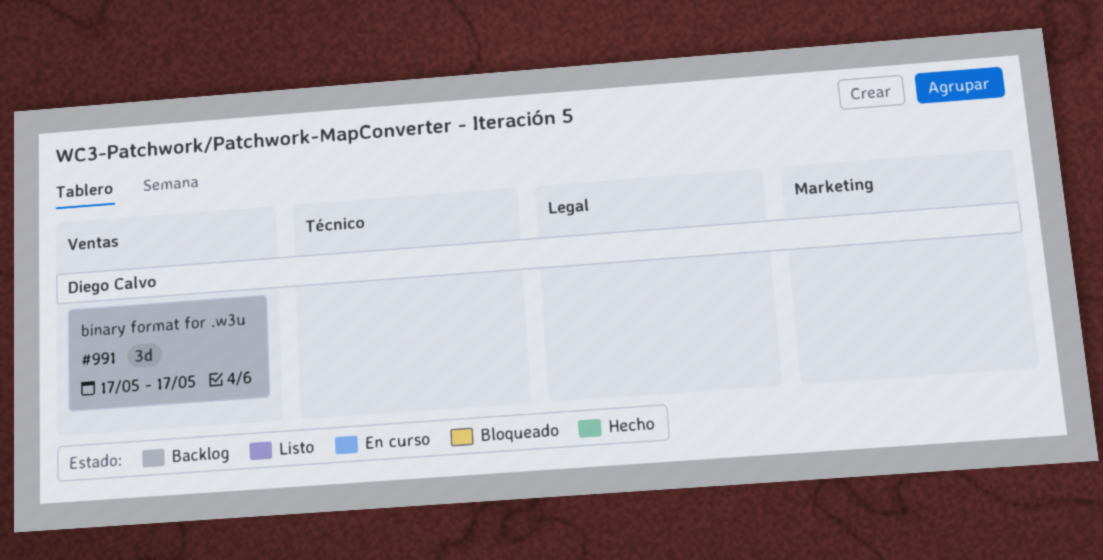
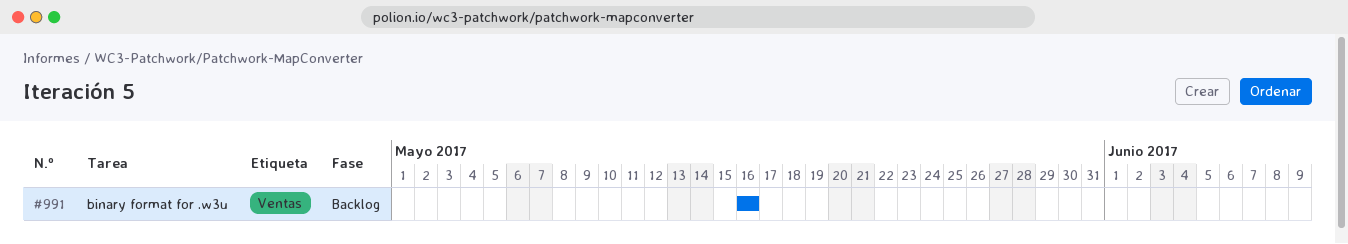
#991, start: May 17 -> May 16
#991, due: May 17 -> May 16

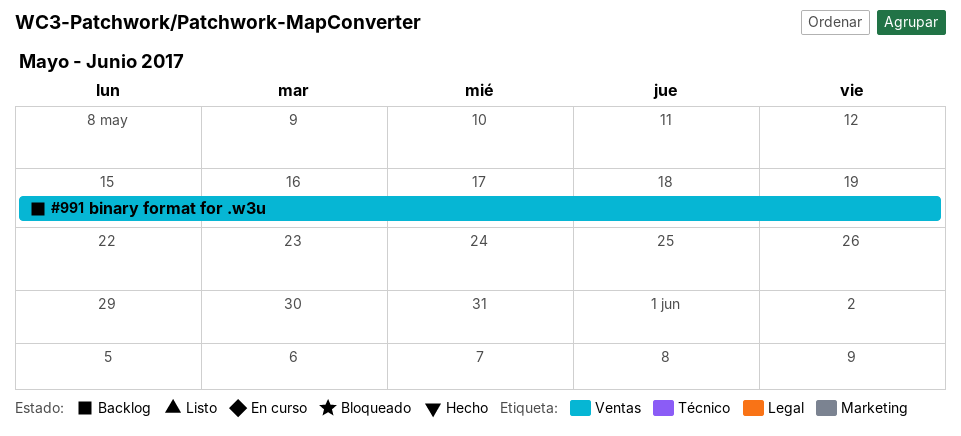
#991, start: May 16 -> May 15
#991, due: May 16 -> May 19

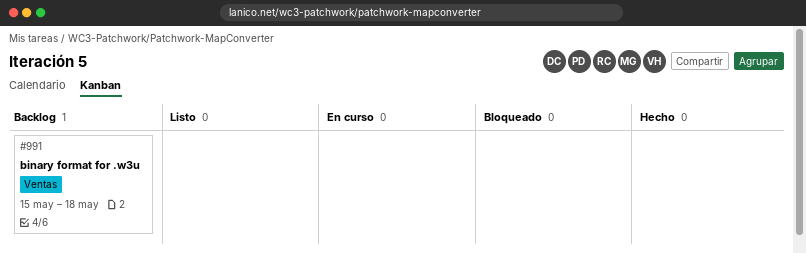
#991, due: May 19 -> May 18

